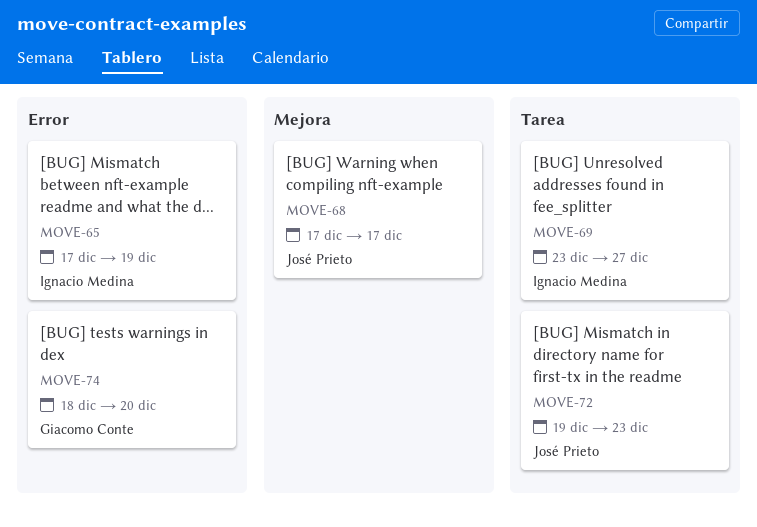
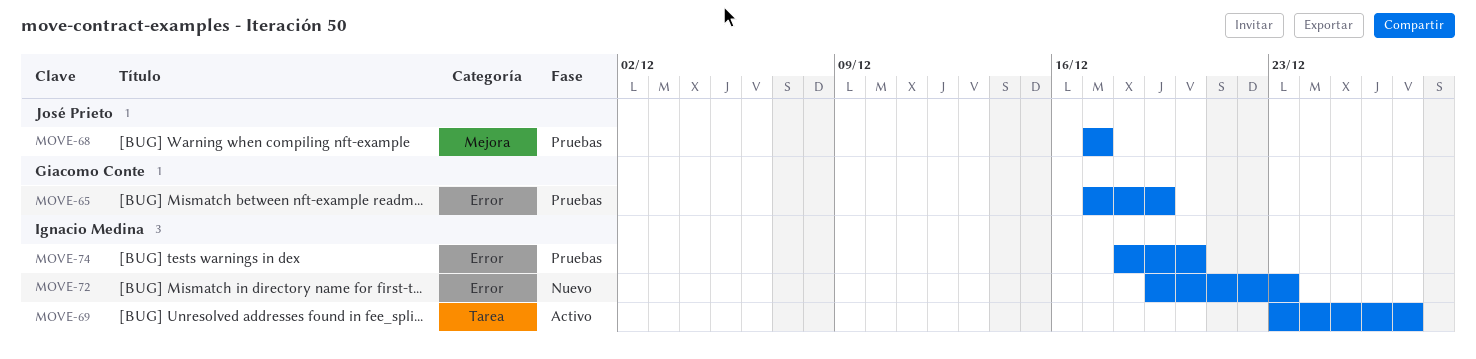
MOVE-65, owner: Ignacio Medina -> Giacomo Conte
MOVE-72, owner: José Prieto -> Ignacio Medina
MOVE-72, label: Tarea -> Error
MOVE-74, owner: Giacomo Conte -> Ignacio Medina

